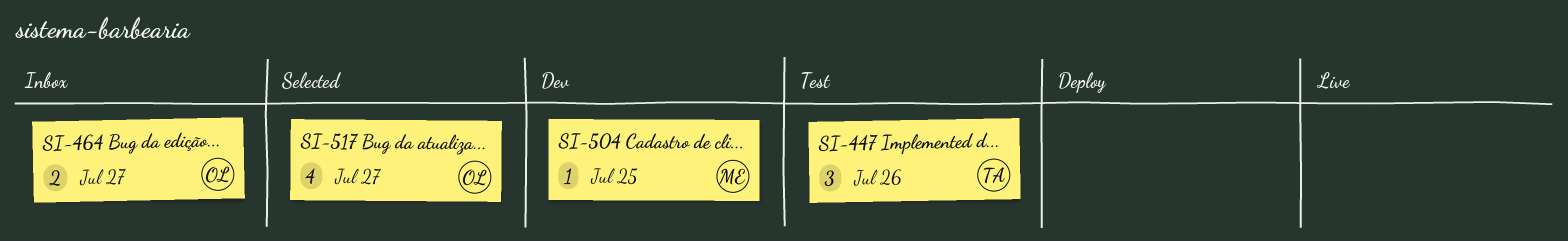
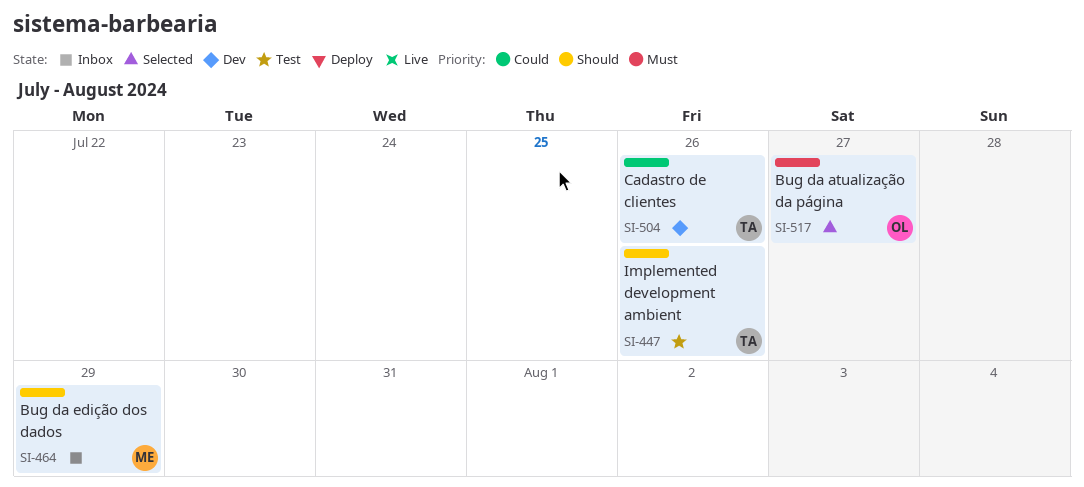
SI-464, owner: OL -> ME
SI-464, due: Jul 27 -> Jul 29
SI-504, owner: ME -> TA
SI-504, due: Jul 25 -> Jul 26

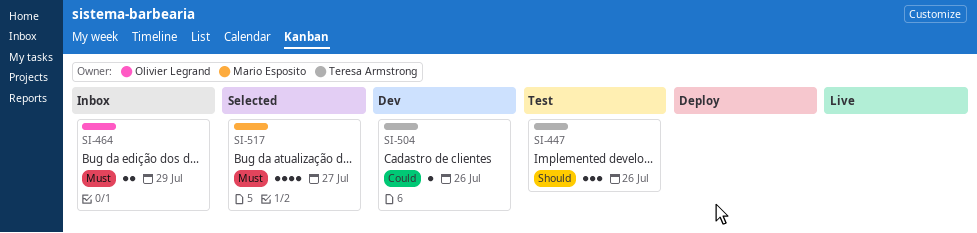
SI-464, owner: Mario Esposito -> Olivier Legrand
SI-464, priority: Should -> Must
SI-517, owner: Olivier Legrand -> Mario Esposito

